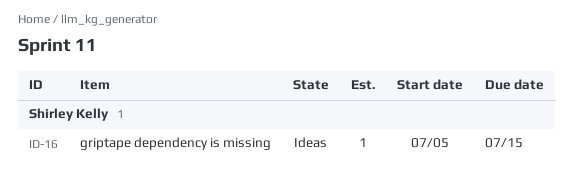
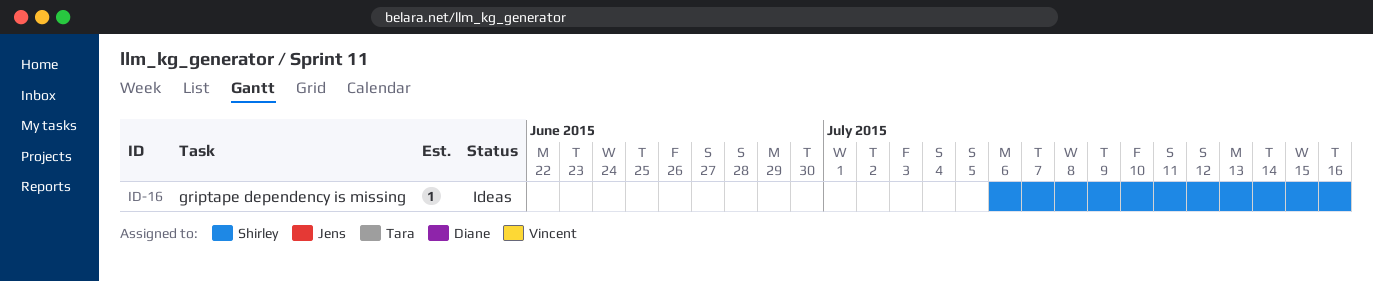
ID-16, start: Jul 5 -> Jul 6
ID-16, due: Jul 15 -> Jul 16

